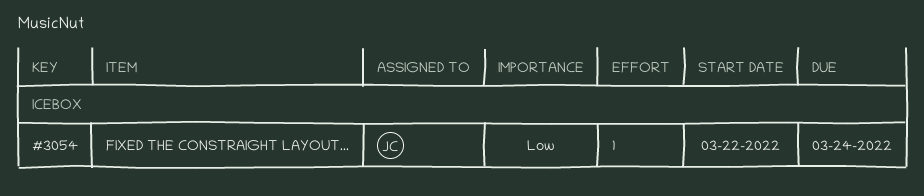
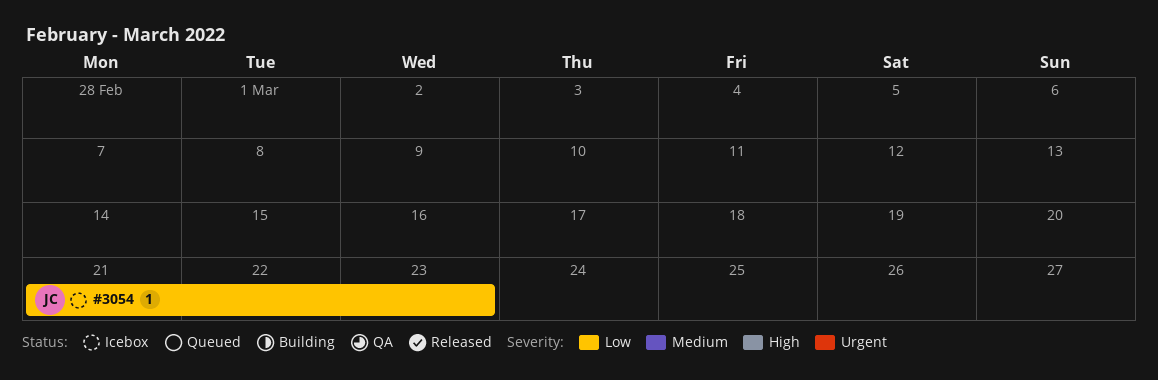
#3054, start: Mar 22 -> Mar 21
#3054, due: Mar 24 -> Mar 23

